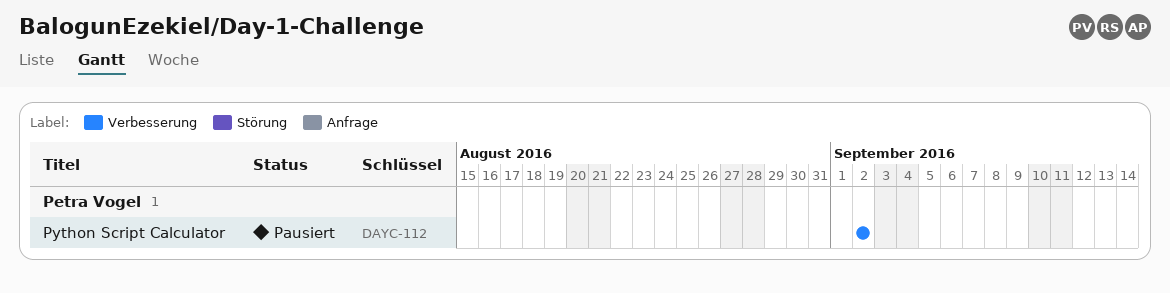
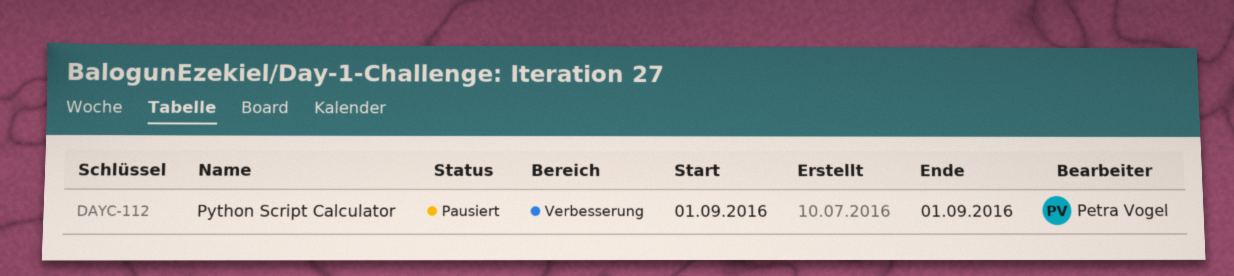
DAYC-112, start: Sep 2 -> Sep 1
DAYC-112, due: Sep 2 -> Sep 1

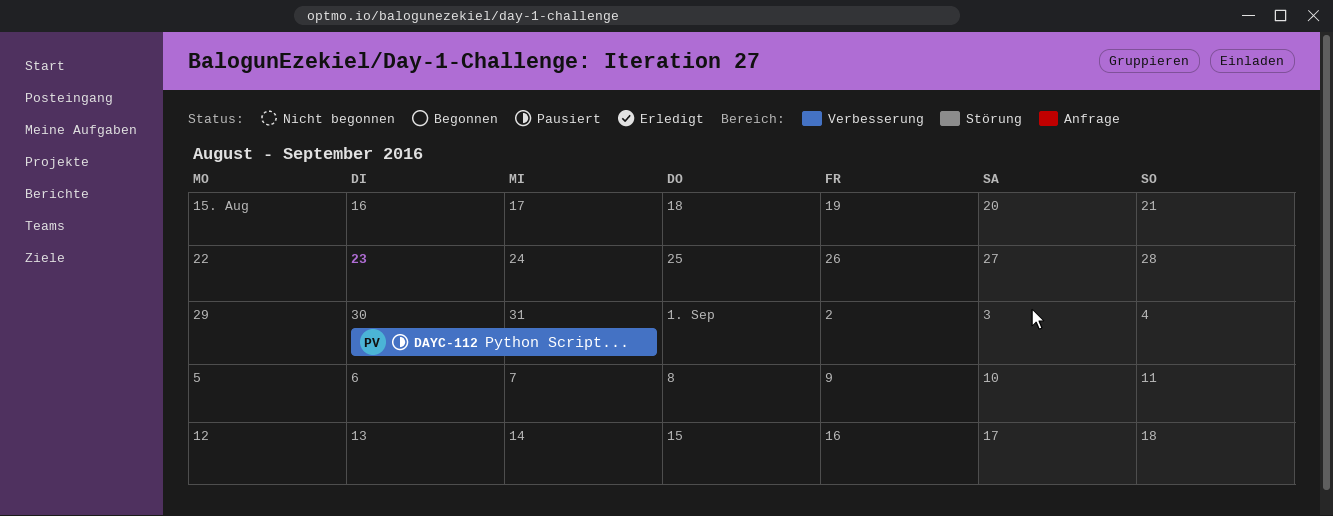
DAYC-112, start: Sep 1 -> Aug 30
DAYC-112, due: Sep 1 -> Aug 31

